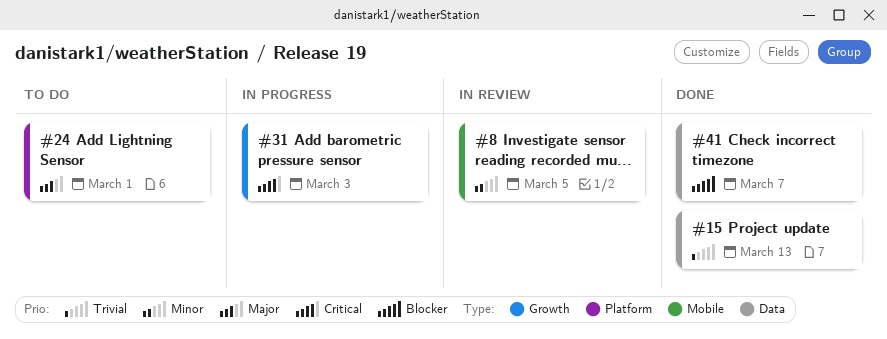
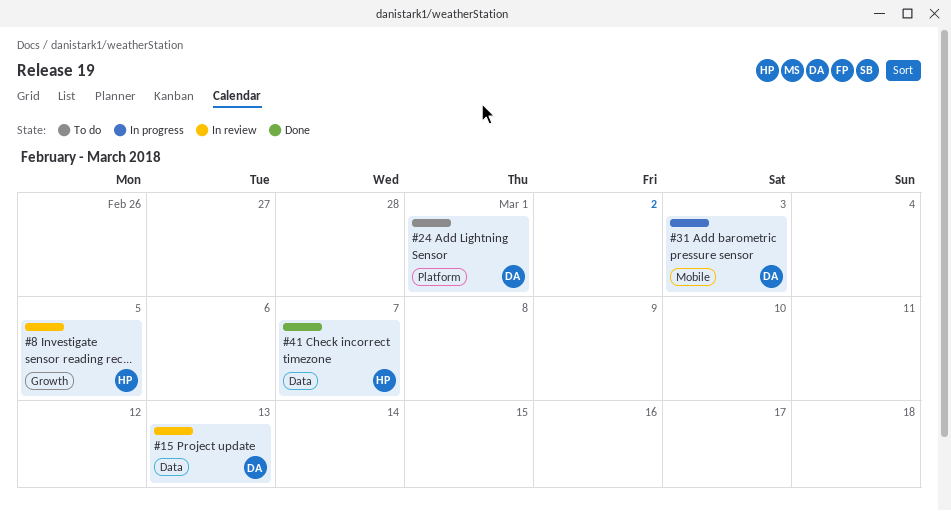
#8, label: Mobile -> Growth
#15, status: Done -> In review
#31, label: Growth -> Mobile

